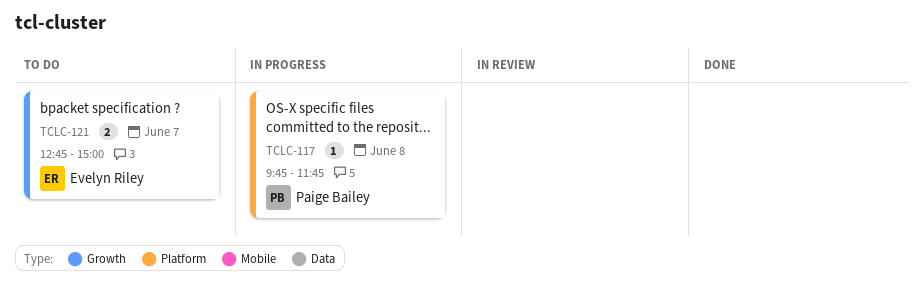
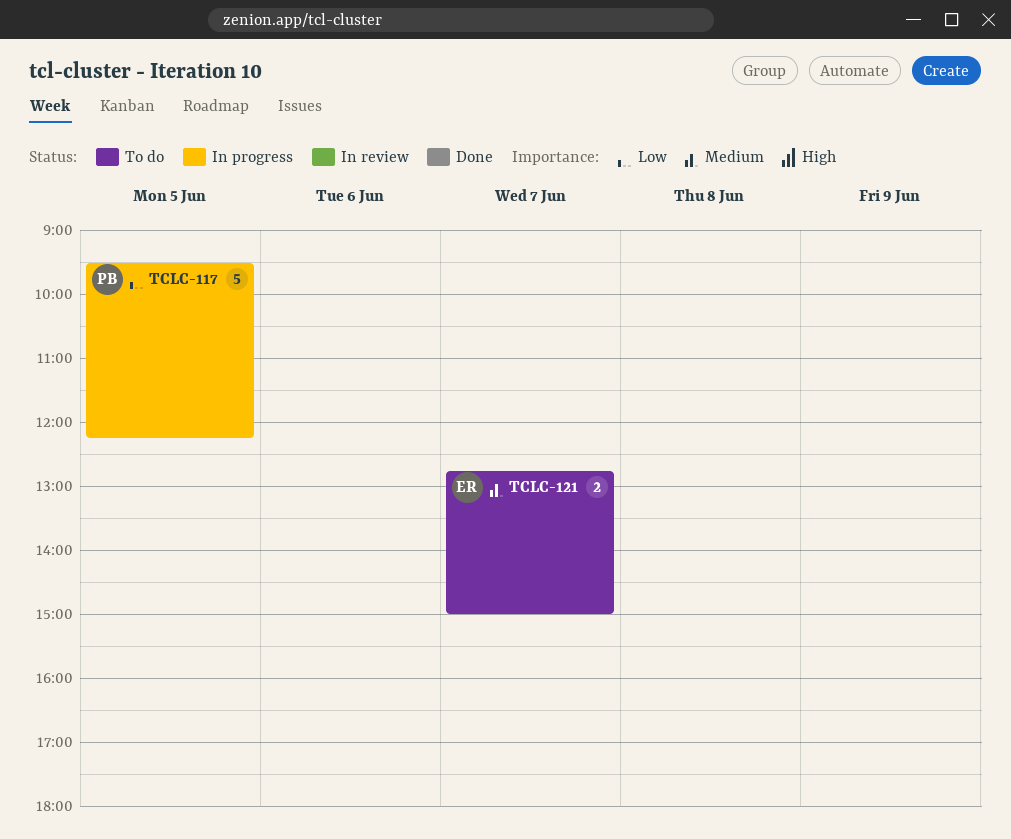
TCLC-117, estimate: 1 -> 5
TCLC-117, day: Jun 8 -> Jun 5
TCLC-117, begins: 09:45 -> 09:30
TCLC-117, ends: 11:45 -> 12:15

